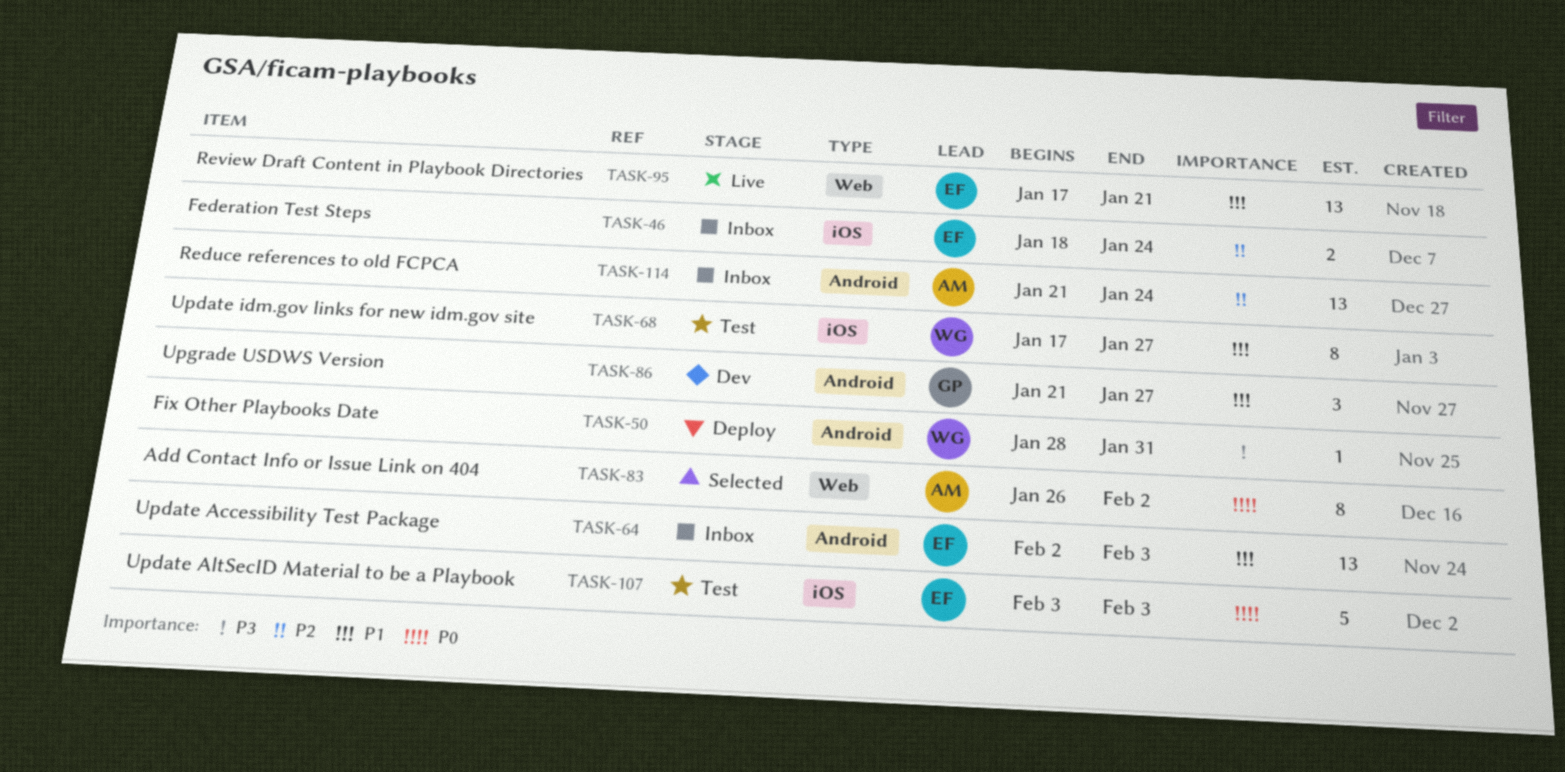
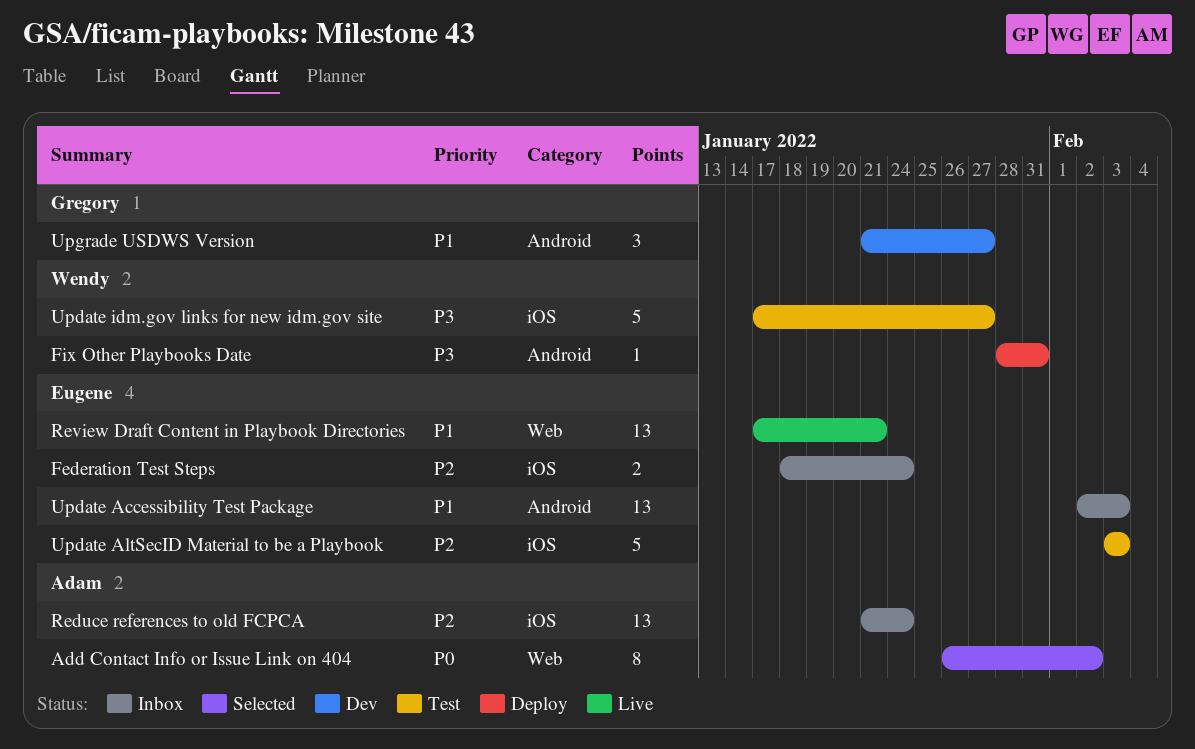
Reduce references to old FCPCA, label: Android -> iOS
Update AltSecID Material to be a Playbook, priority: P0 -> P2
Update idm.gov links for new idm.gov site, priority: P1 -> P3
Update idm.gov links for new idm.gov site, estimate: 8 -> 5

